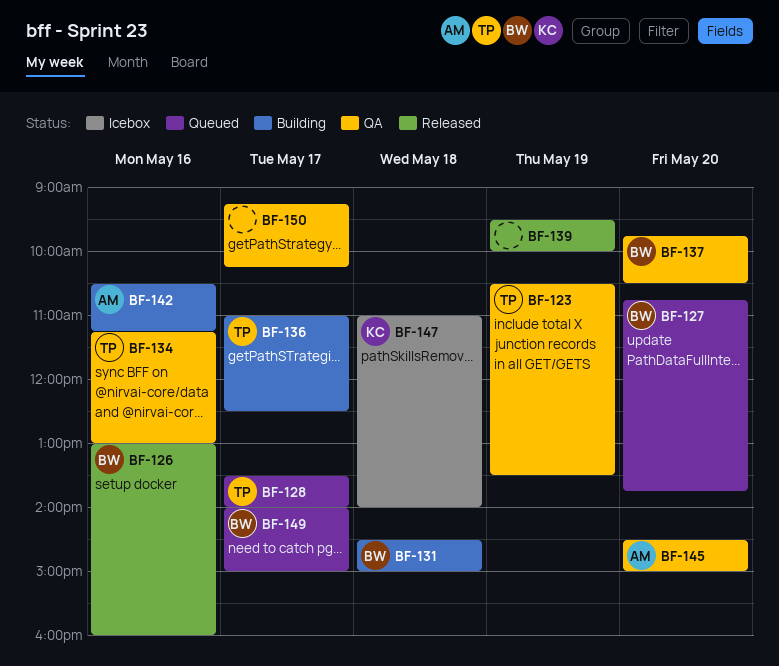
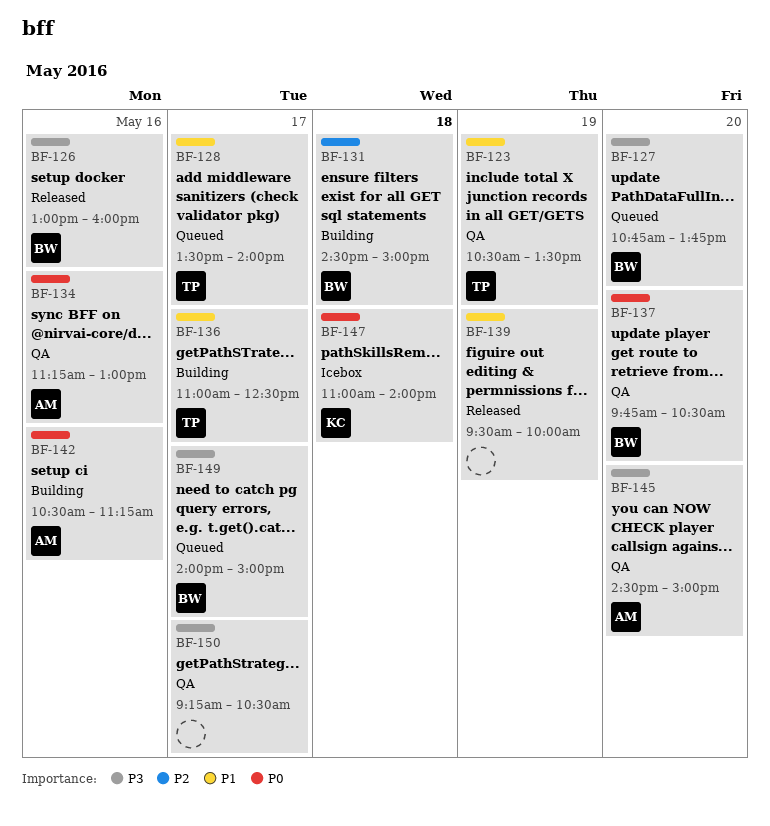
BF-134, owner: TP -> AM
BF-150, ends: 10:15 -> 10:30

